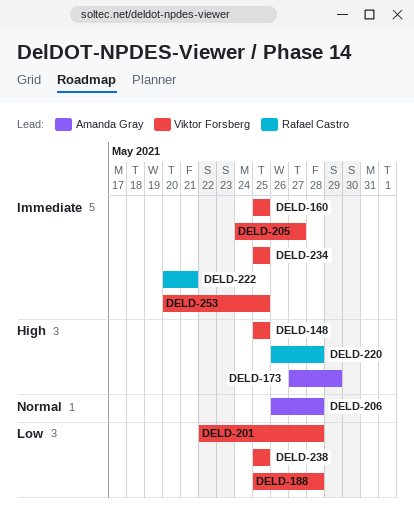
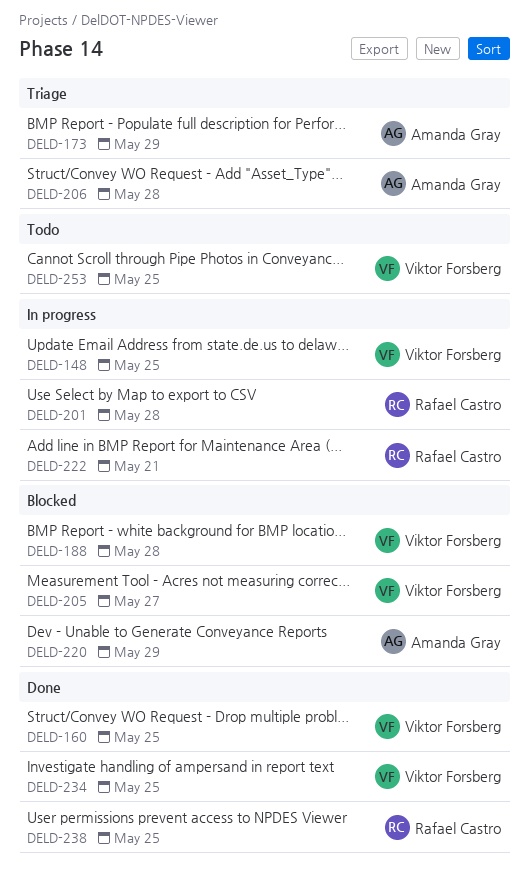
DELD-201, owner: Viktor Forsberg -> Rafael Castro
DELD-220, owner: Rafael Castro -> Amanda Gray
DELD-220, due: May 28 -> May 29
DELD-238, owner: Viktor Forsberg -> Rafael Castro

